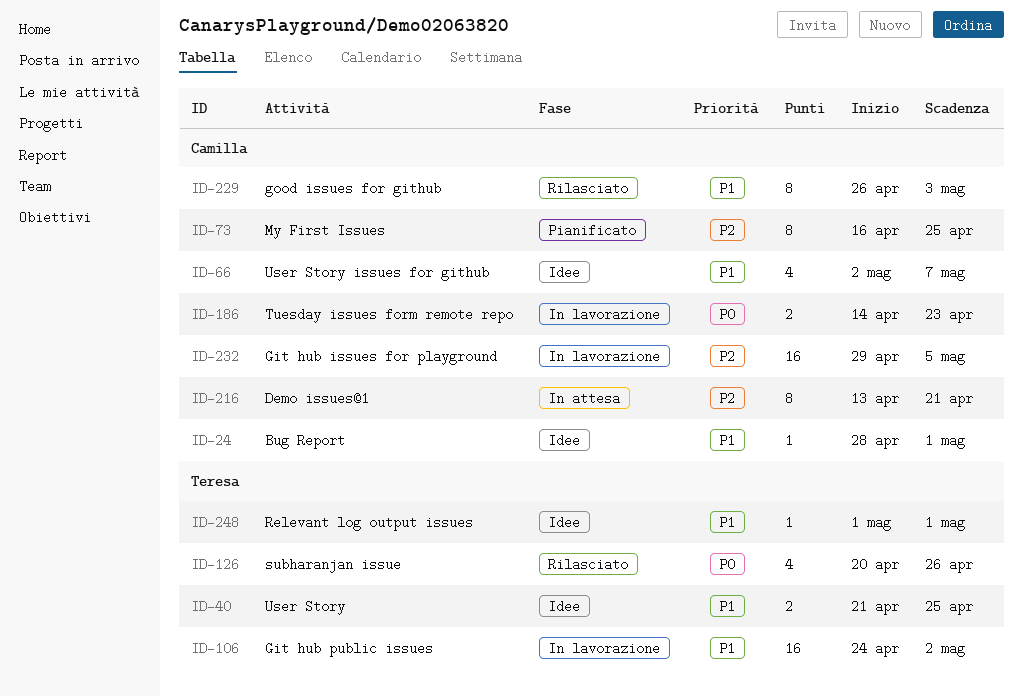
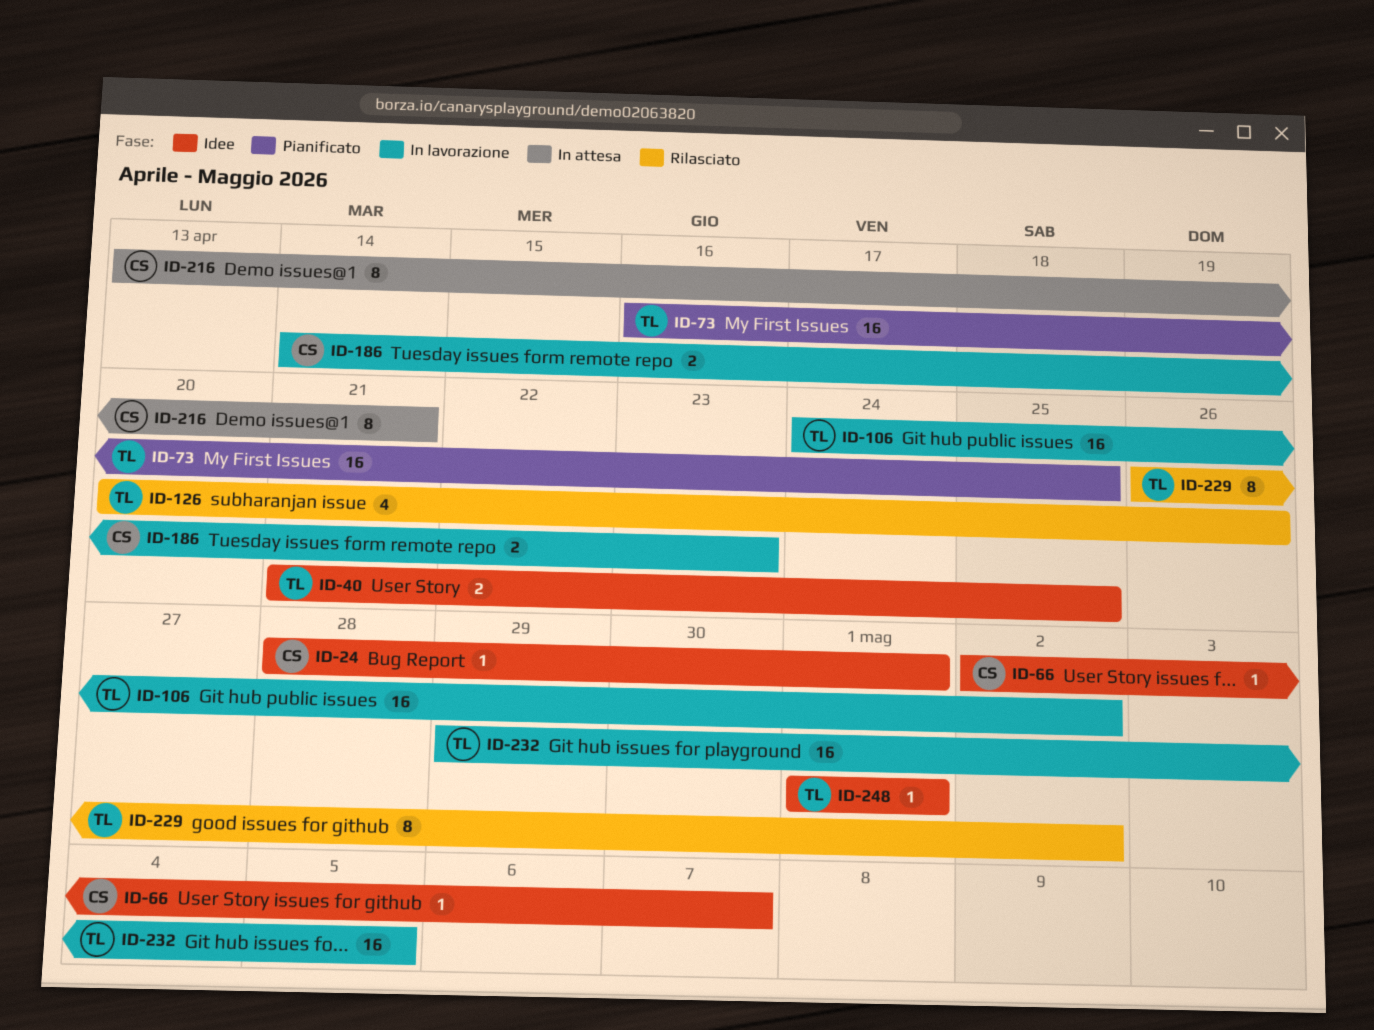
ID-66, estimate: 4 -> 1
ID-73, owner: Camilla -> Teresa
ID-73, estimate: 8 -> 16
ID-229, owner: Camilla -> Teresa
ID-229, due: May 3 -> May 2
ID-232, owner: Camilla -> Teresa

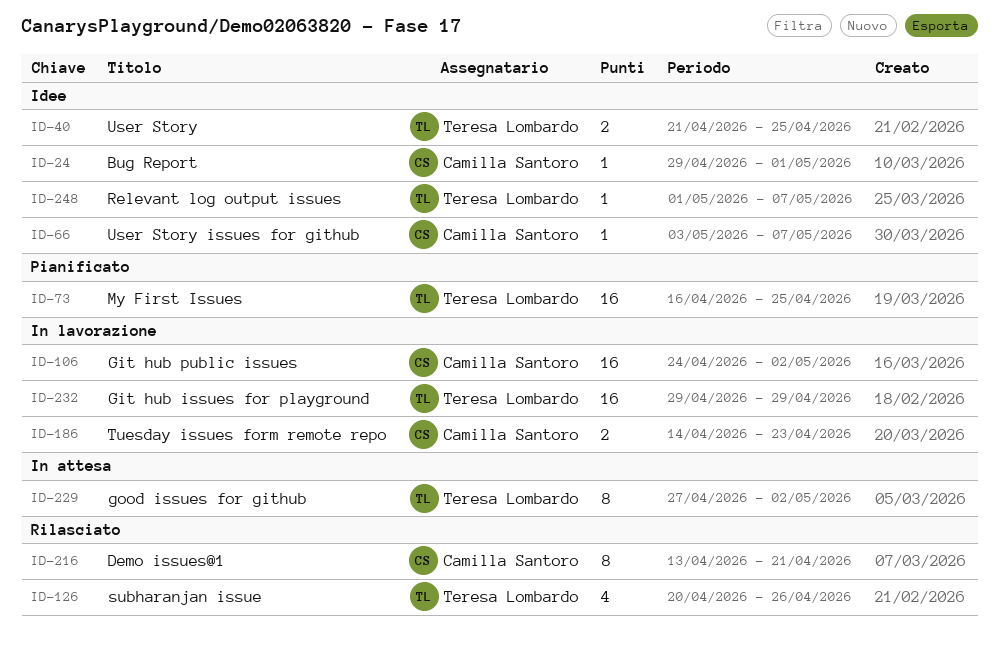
ID-24, start: Apr 28 -> Apr 29
ID-66, start: May 2 -> May 3
ID-106, owner: Teresa Lombardo -> Camilla Santoro
ID-216, status: In attesa -> Rilasciato
ID-229, status: Rilasciato -> In attesa
ID-229, start: Apr 26 -> Apr 27
ID-232, due: May 5 -> Apr 29
ID-248, due: May 1 -> May 7

